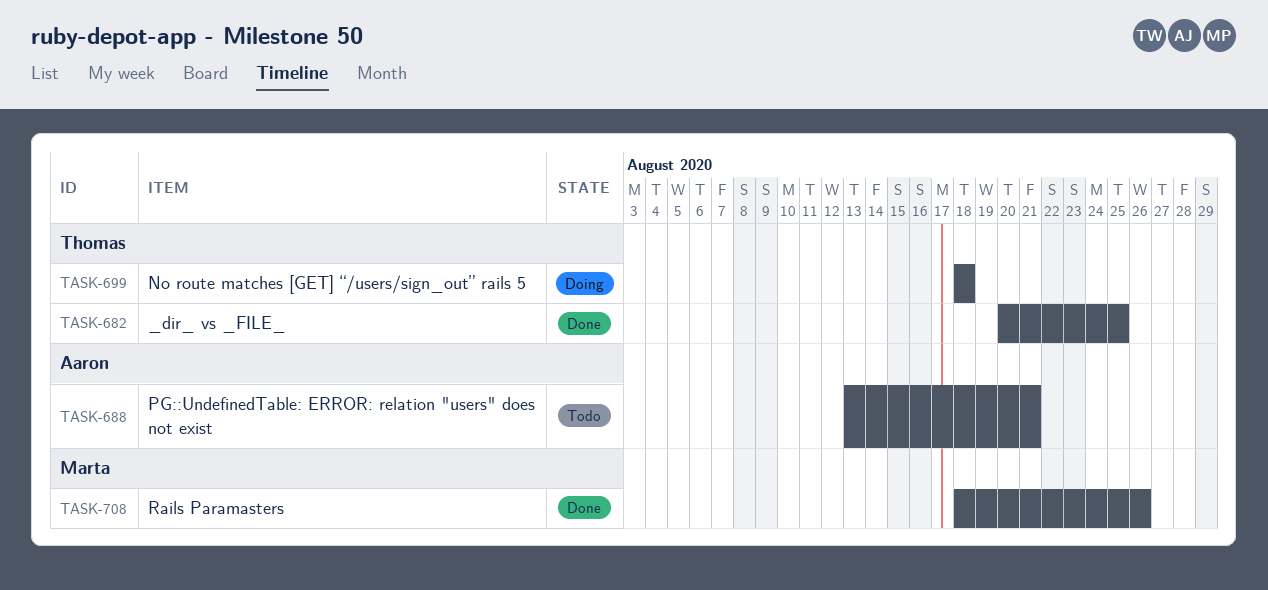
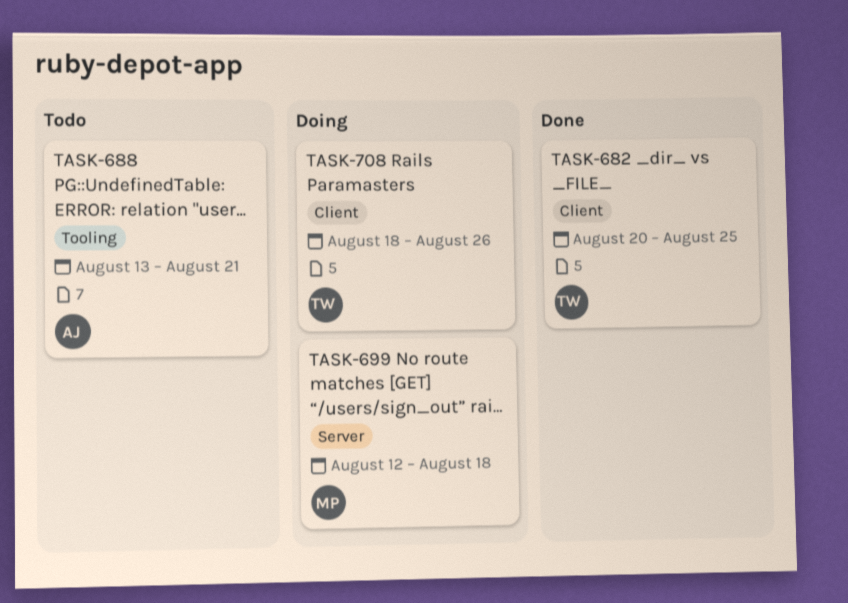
TASK-699, owner: Thomas -> Marta
TASK-699, start: Aug 18 -> Aug 12
TASK-708, status: Done -> Doing
TASK-708, owner: Marta -> Thomas

